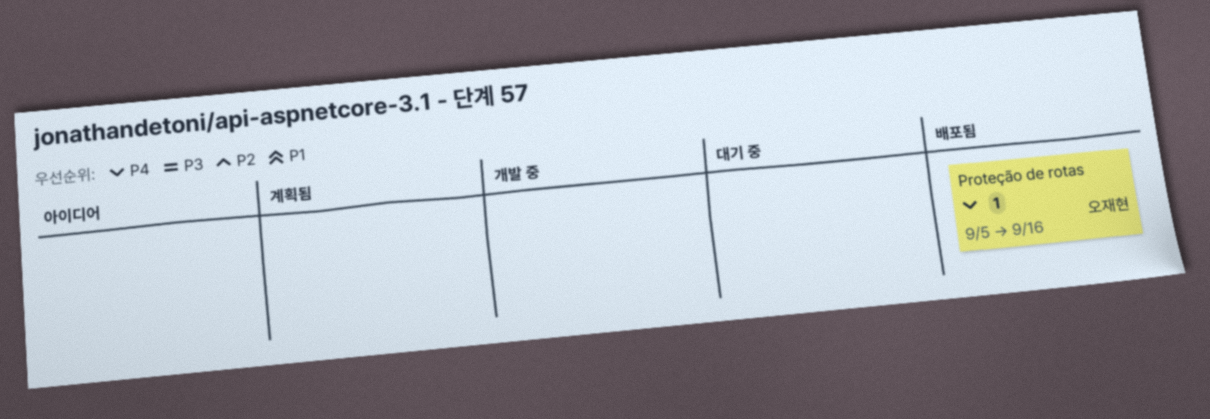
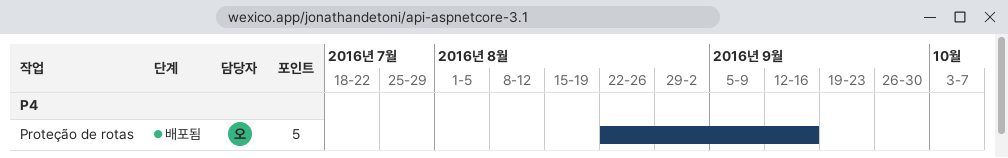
Proteção de rotas, estimate: 1 -> 5
Proteção de rotas, start: Sep 5 -> Aug 22

